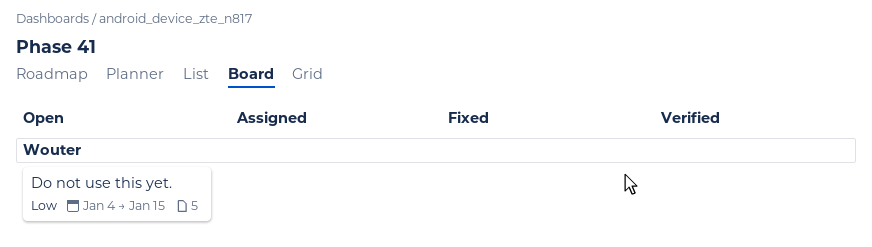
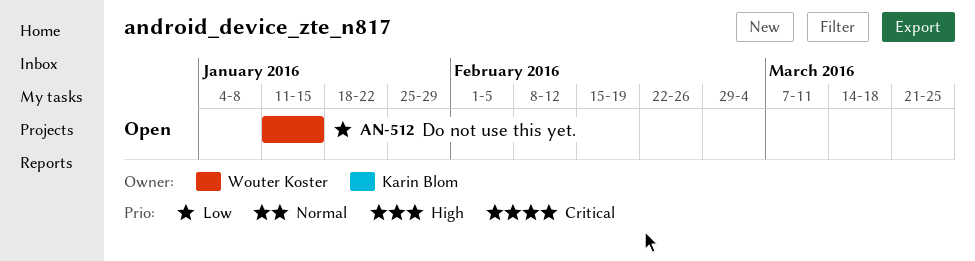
Do not use this yet., start: Jan 4 -> Jan 11

